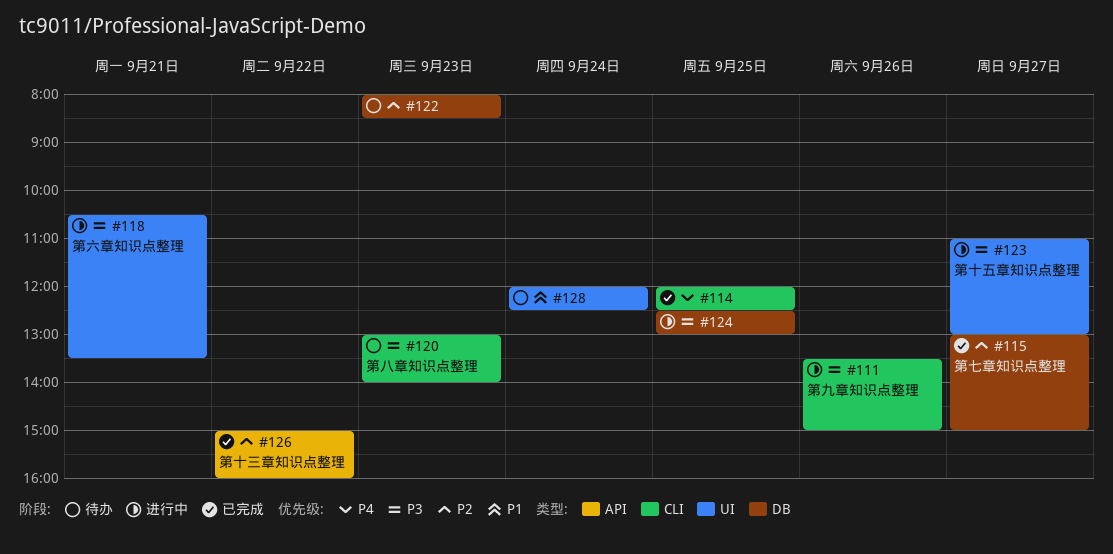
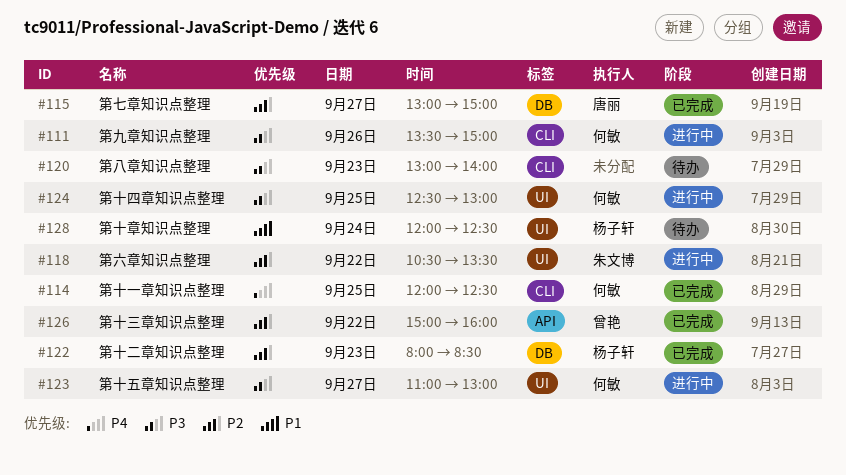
#118, priority: P3 -> P2
#118, day: Sep 21 -> Sep 22
#122, status: 待办 -> 已完成
#124, label: DB -> UI

